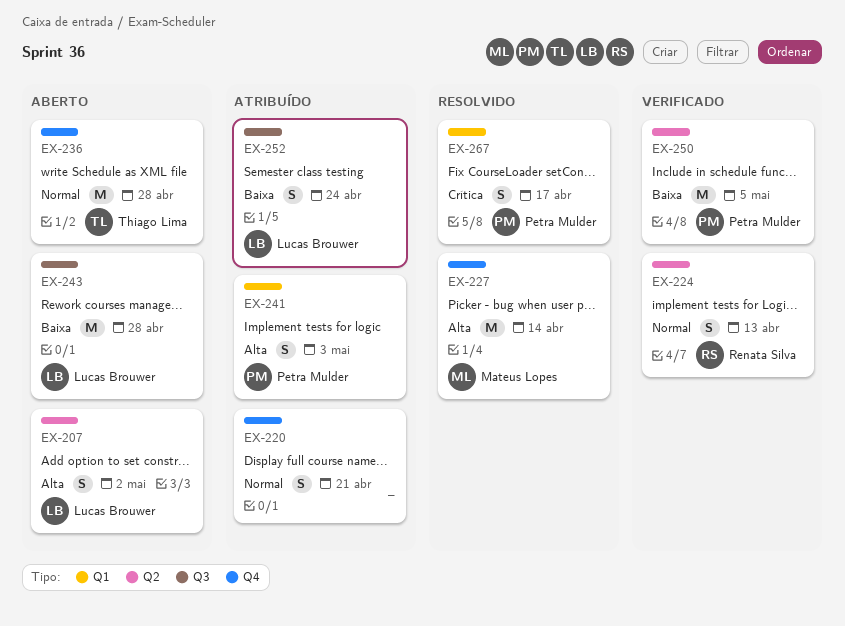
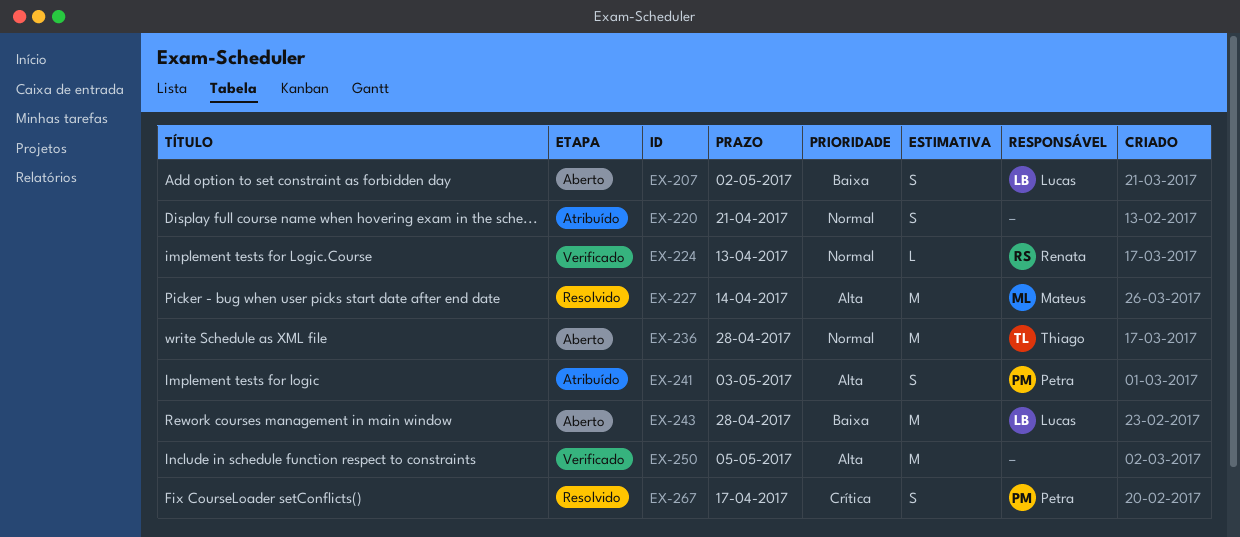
EX-207, priority: Alta -> Baixa
EX-224, estimate: S -> L
EX-250, owner: Petra Mulder -> none
EX-250, priority: Baixa -> Alta
EX-252: present -> none

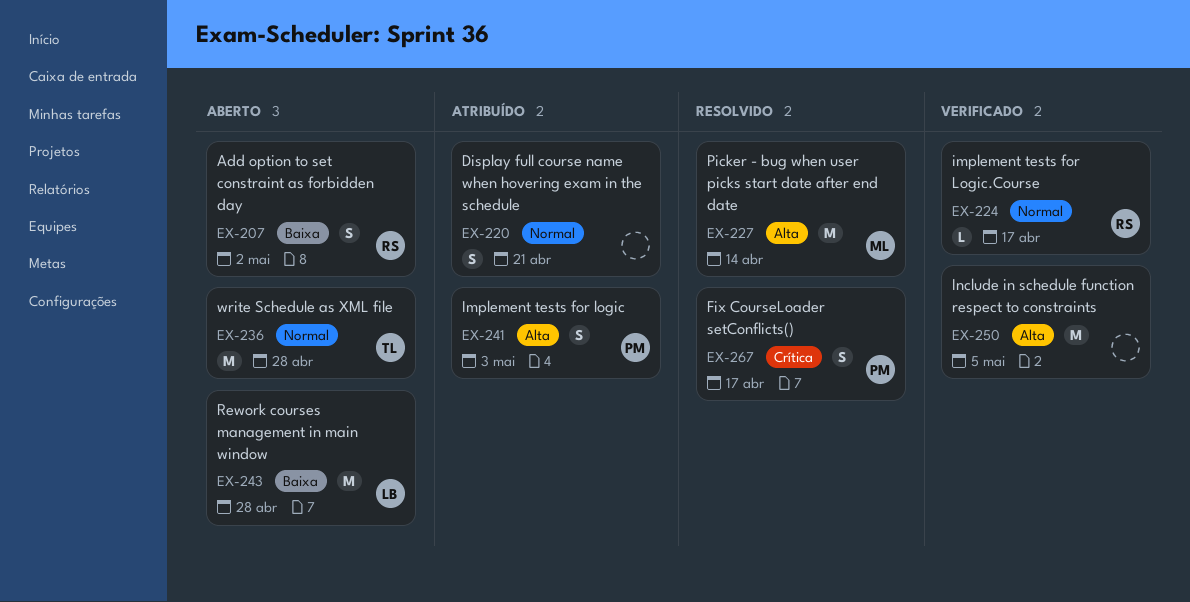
EX-207, owner: Lucas -> Renata
EX-224, due: Apr 13 -> Apr 17

